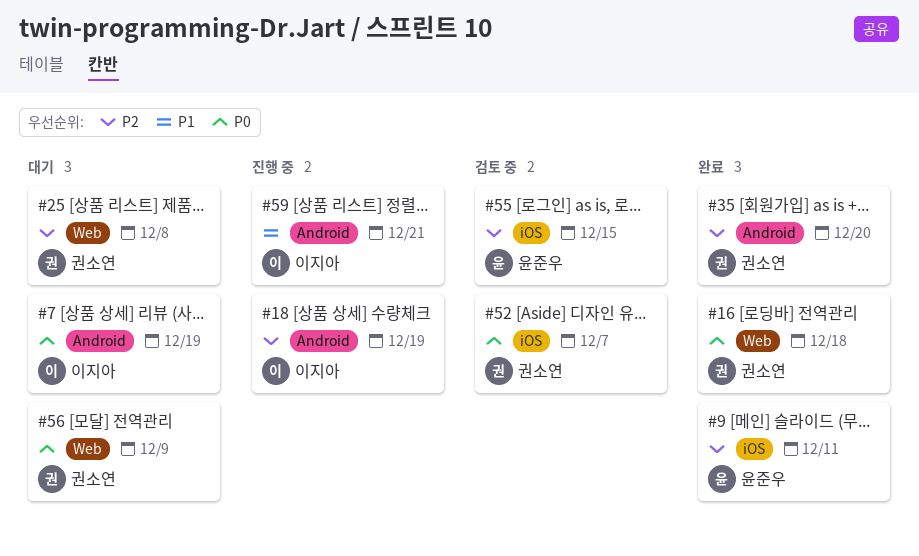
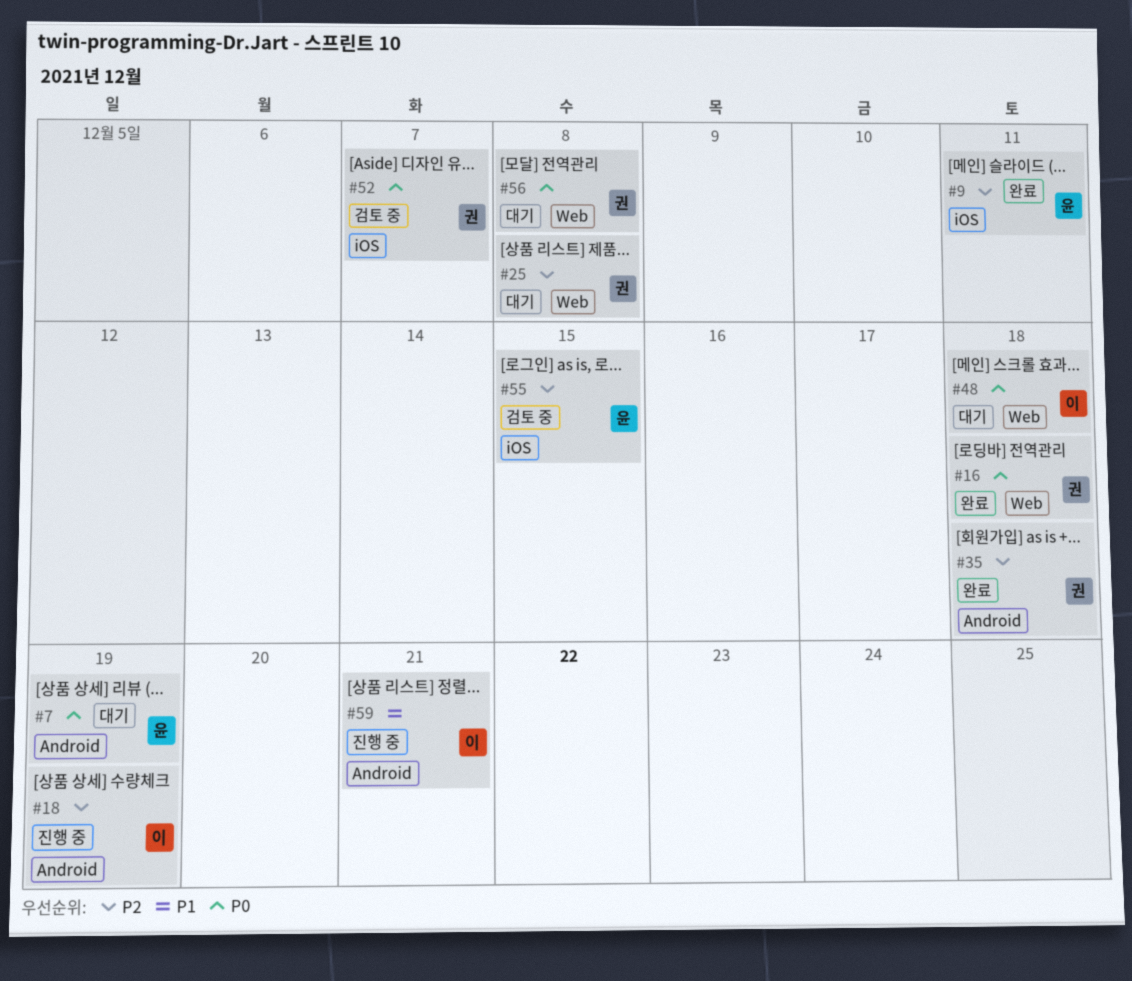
#7, owner: 이지아 -> 윤준우
#35, due: Dec 20 -> Dec 18
#48: none -> present
#56, due: Dec 9 -> Dec 8

